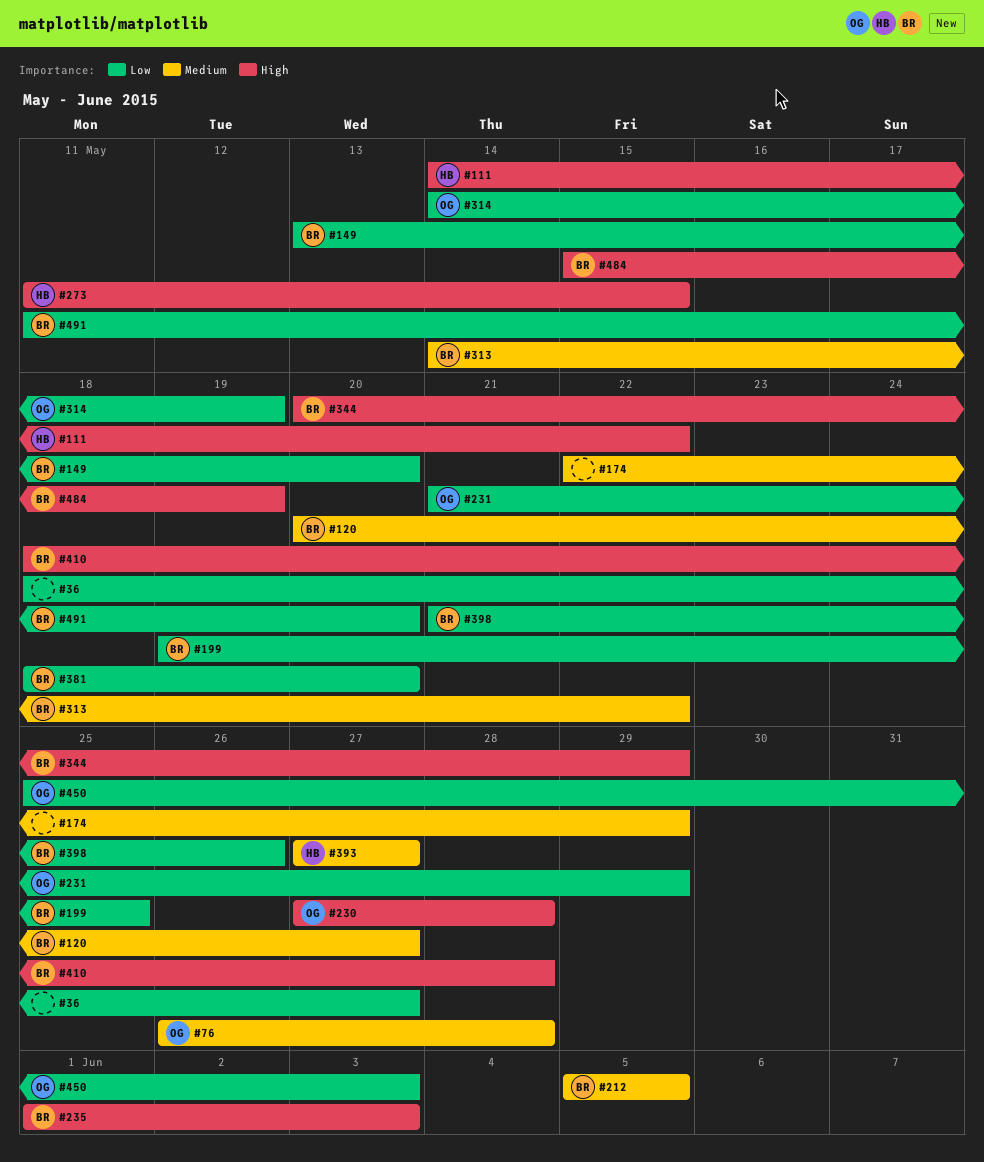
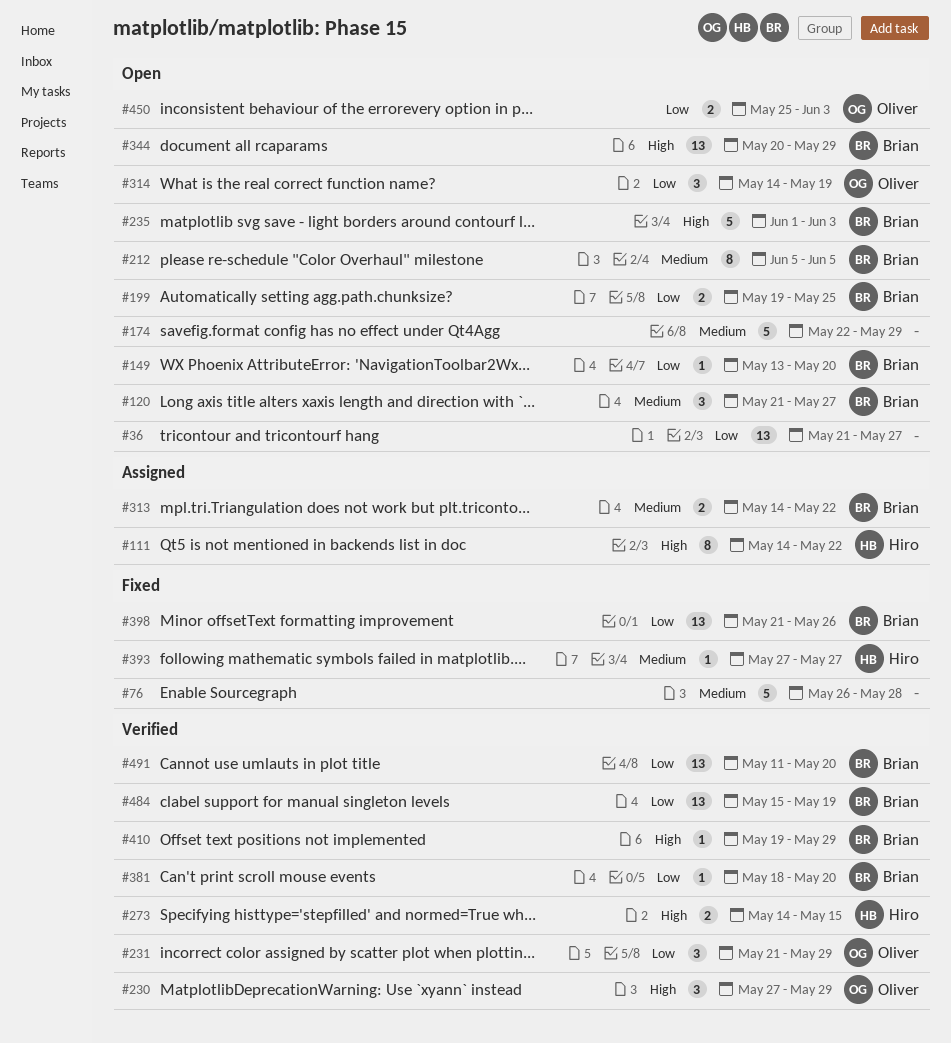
#36, start: May 18 -> May 21
#76, owner: Oliver -> none
#120, start: May 20 -> May 21
#230, due: May 28 -> May 29
#273, start: May 11 -> May 14
#410, start: May 18 -> May 19
#410, due: May 28 -> May 29
#484, priority: High -> Low

